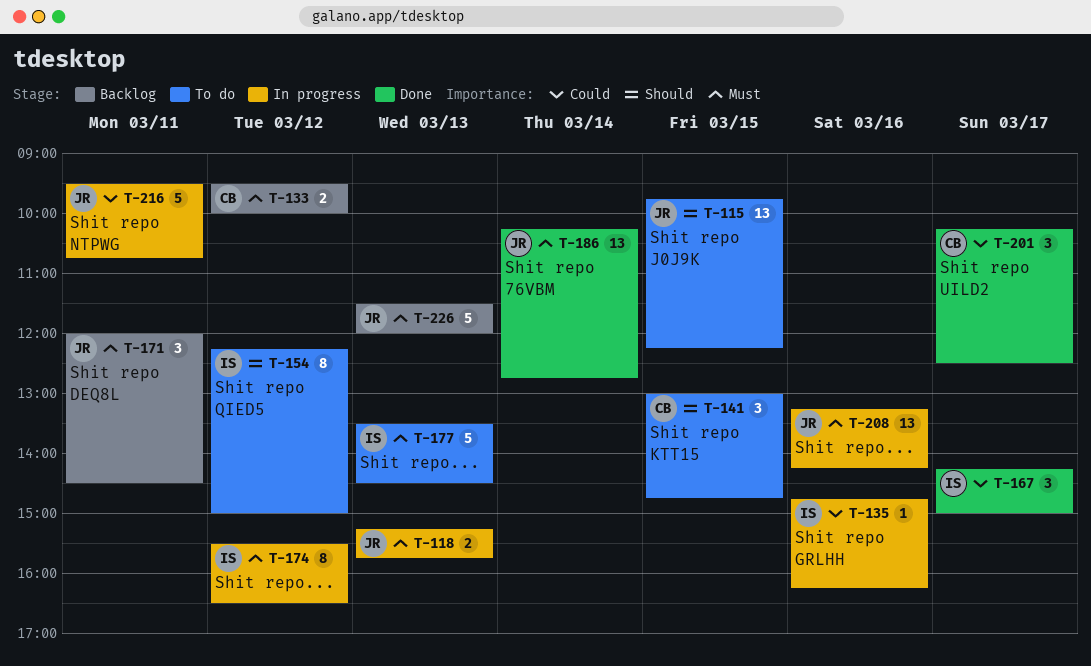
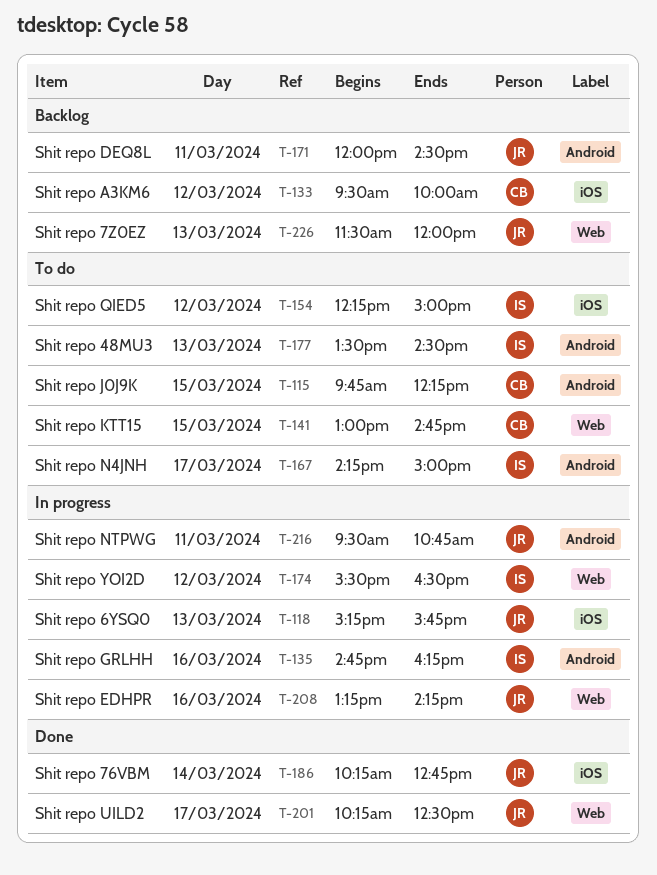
T-115, owner: JR -> CB
T-167, status: Done -> To do
T-201, owner: CB -> JR

